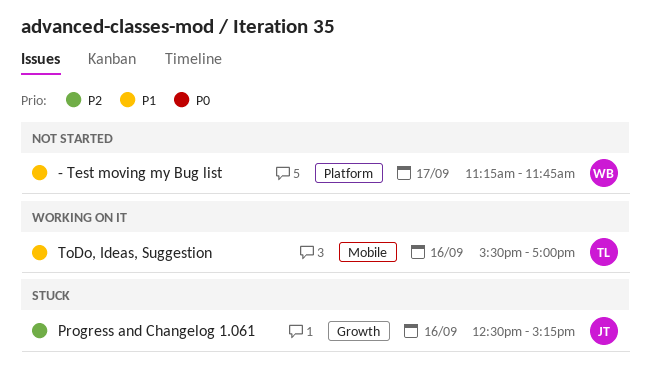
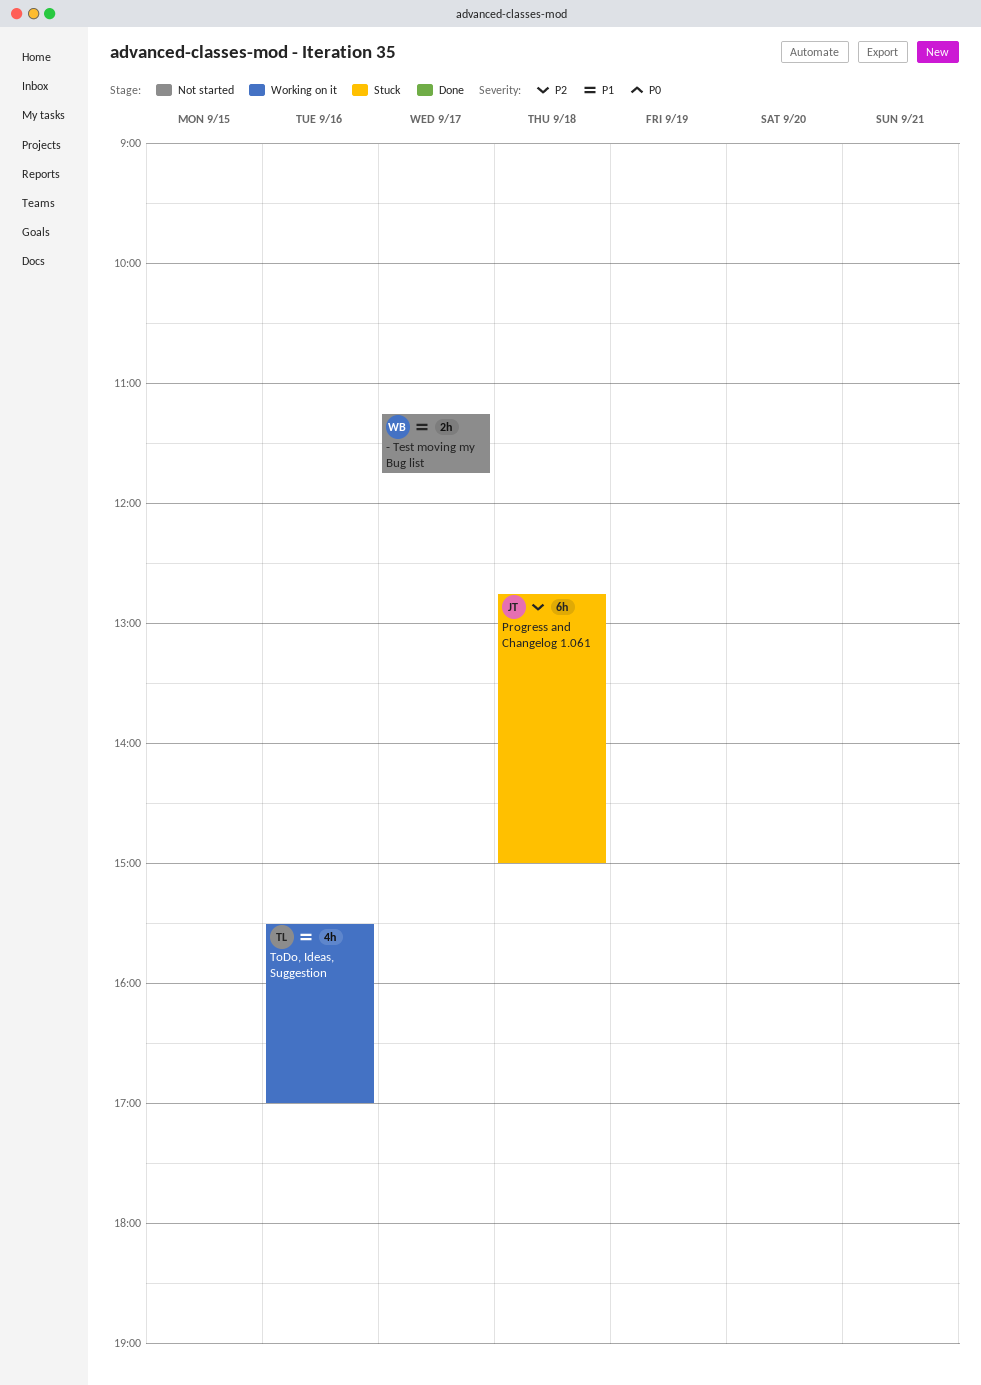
Progress and Changelog 1.061, day: Sep 16 -> Sep 18
Progress and Changelog 1.061, begins: 12:30 -> 12:45
Progress and Changelog 1.061, ends: 15:15 -> 15:00

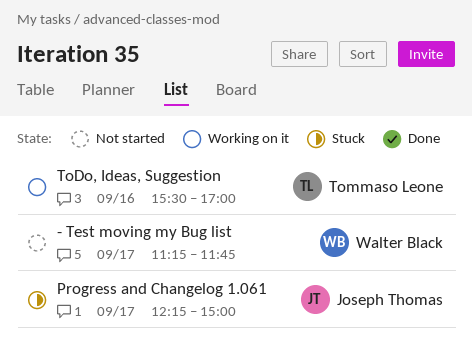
Progress and Changelog 1.061, day: Sep 18 -> Sep 17
Progress and Changelog 1.061, begins: 12:45 -> 12:15

